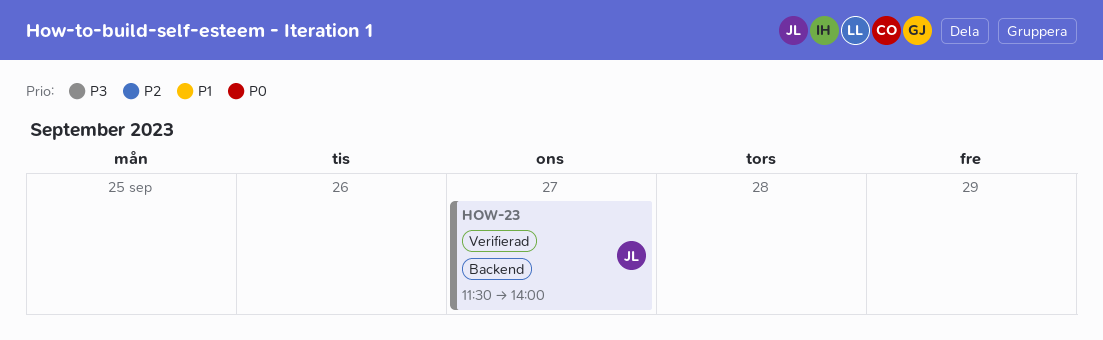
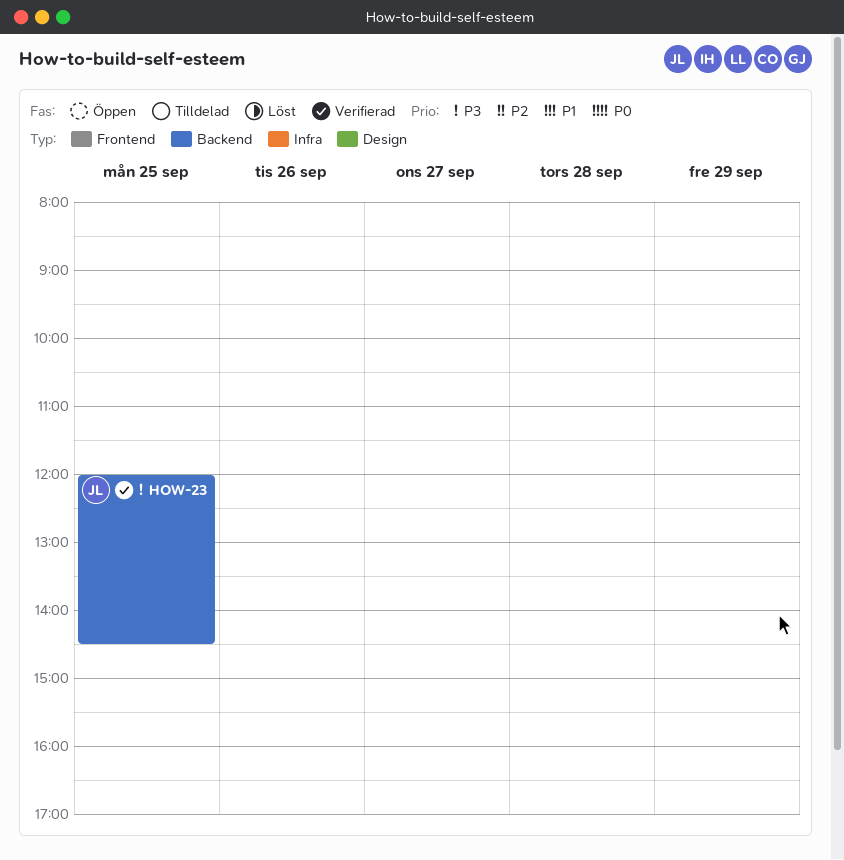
HOW-23, day: Sep 27 -> Sep 25
HOW-23, begins: 11:30 -> 12:00
HOW-23, ends: 14:00 -> 14:30

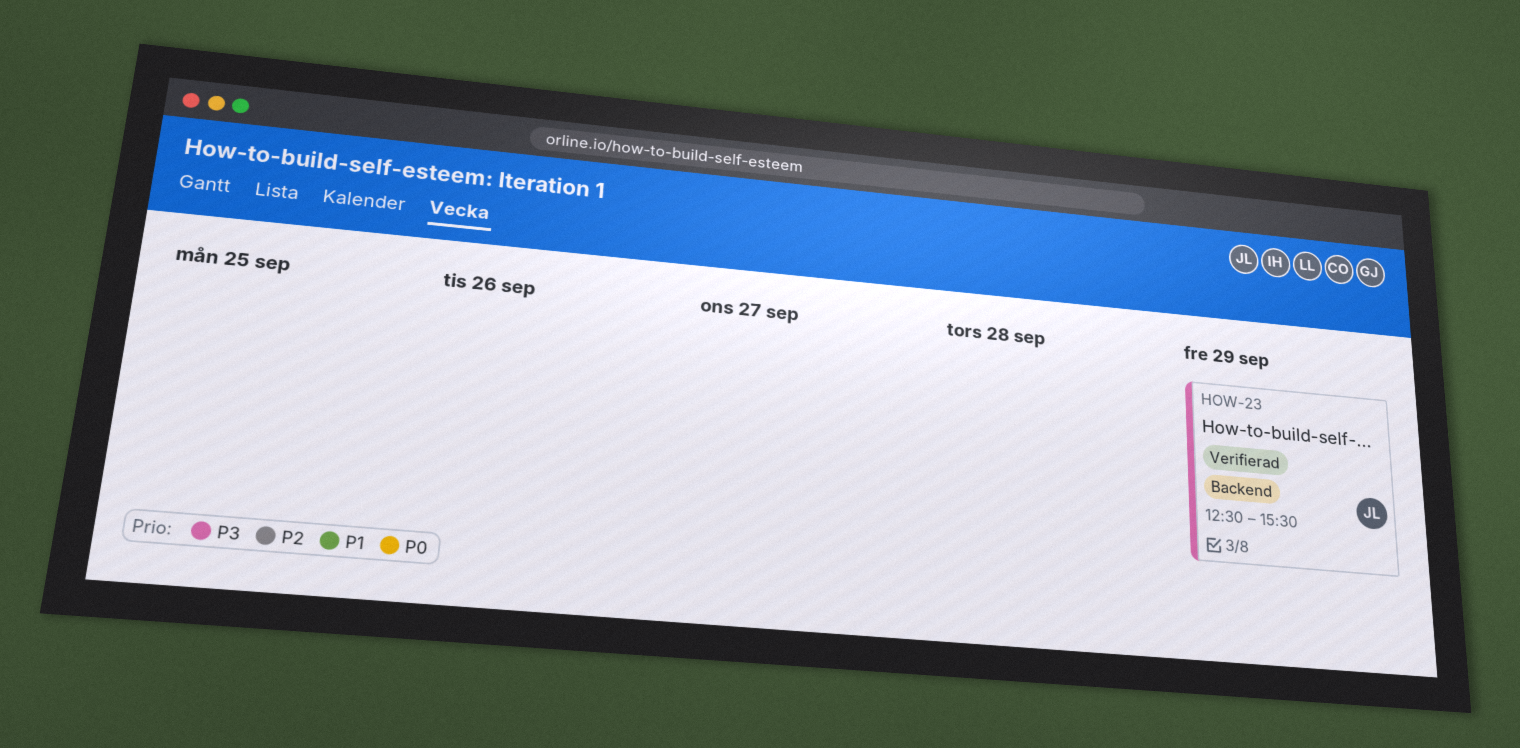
HOW-23, day: Sep 25 -> Sep 29
HOW-23, begins: 12:00 -> 12:30
HOW-23, ends: 14:30 -> 15:30

